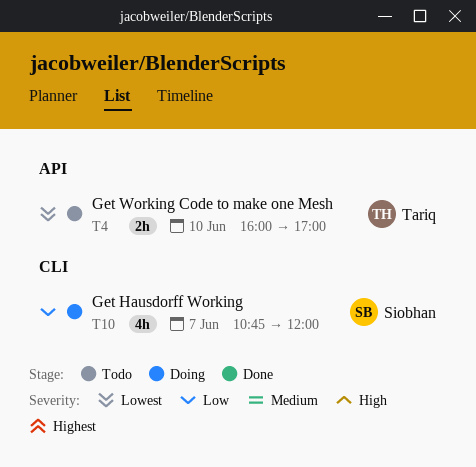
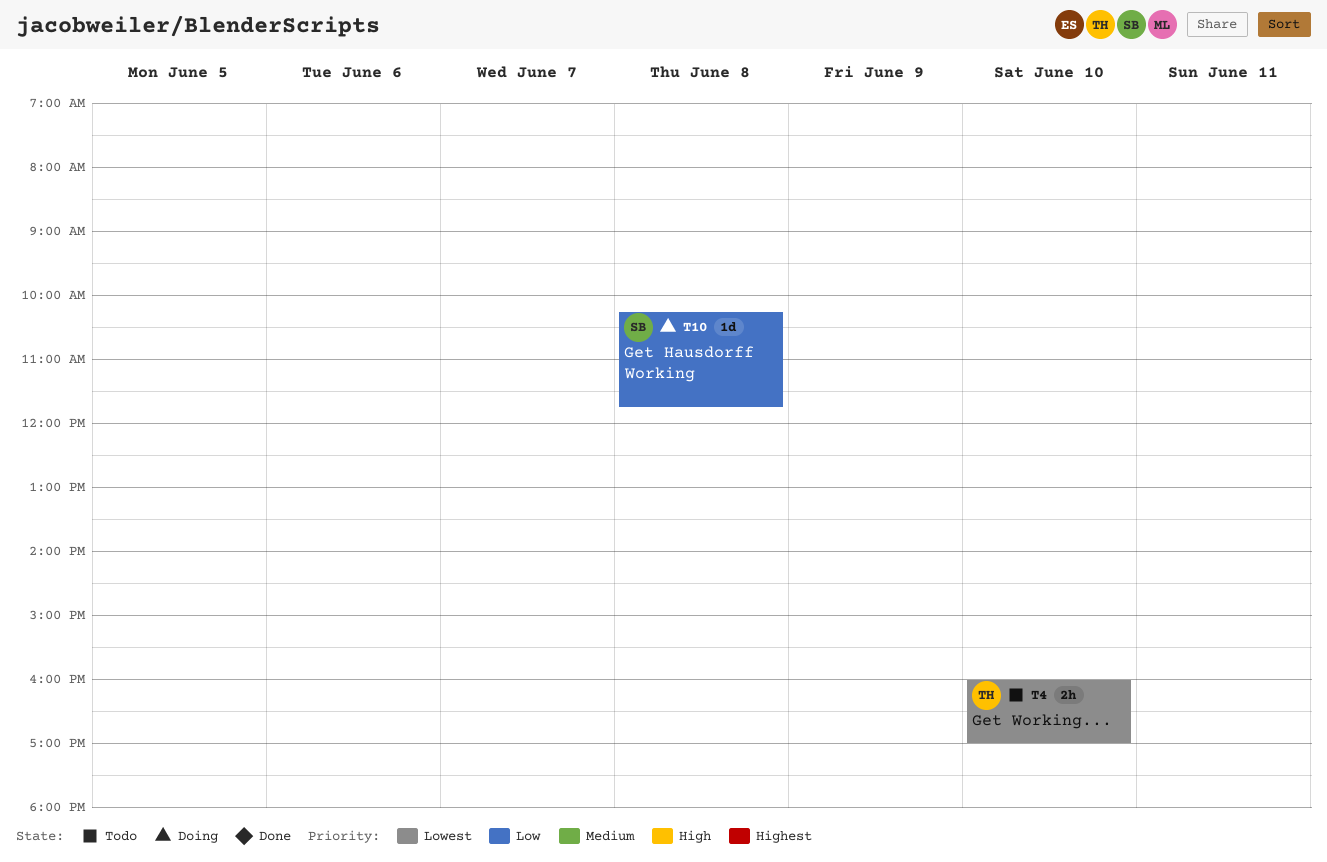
T10, estimate: 4h -> 1d
T10, day: Jun 7 -> Jun 8
T10, begins: 10:45 -> 10:15
T10, ends: 12:00 -> 11:45

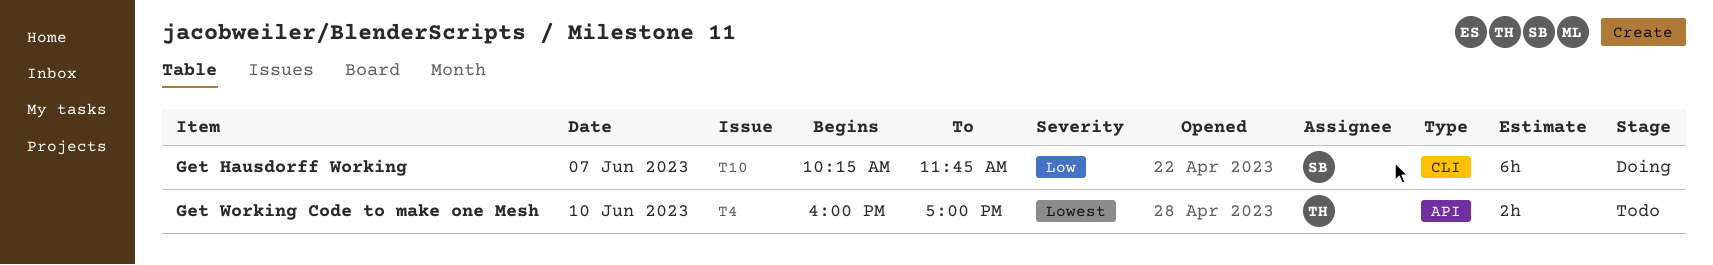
T10, estimate: 1d -> 6h
T10, day: Jun 8 -> Jun 7

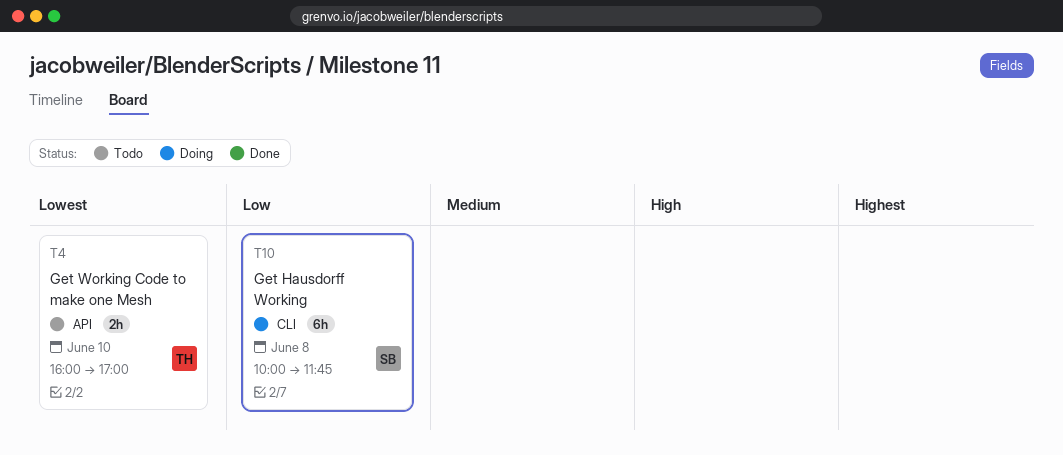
T10, day: Jun 7 -> Jun 8
T10, begins: 10:15 -> 10:00

